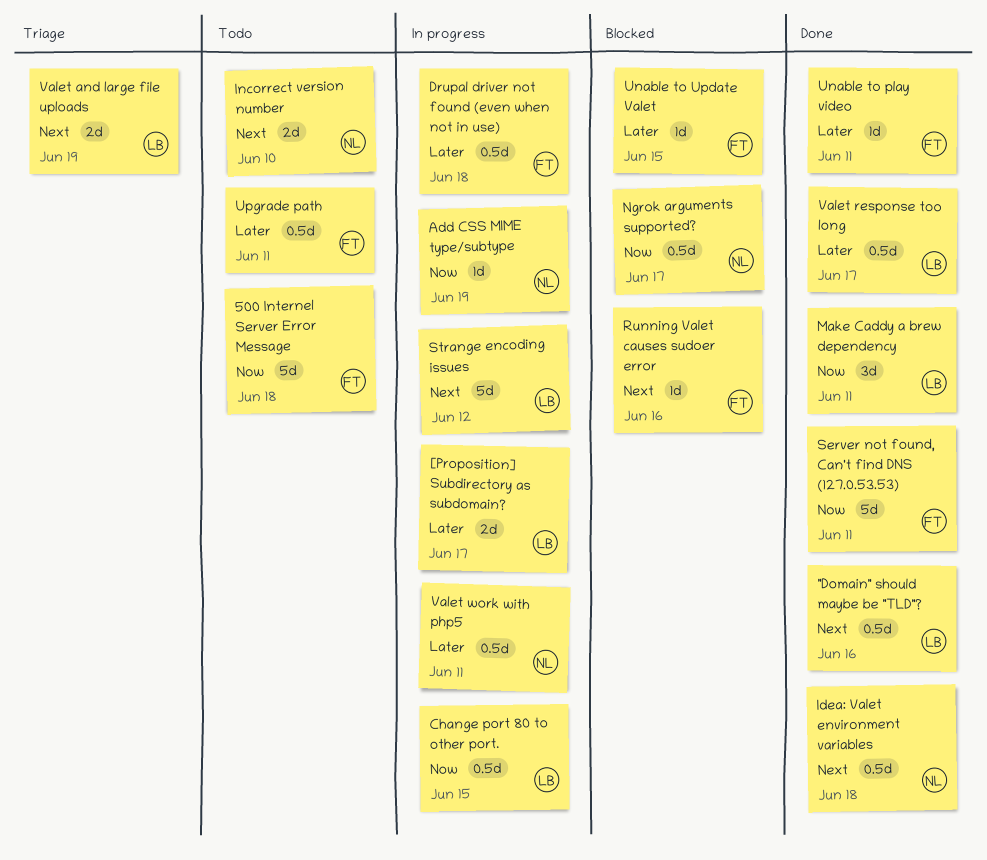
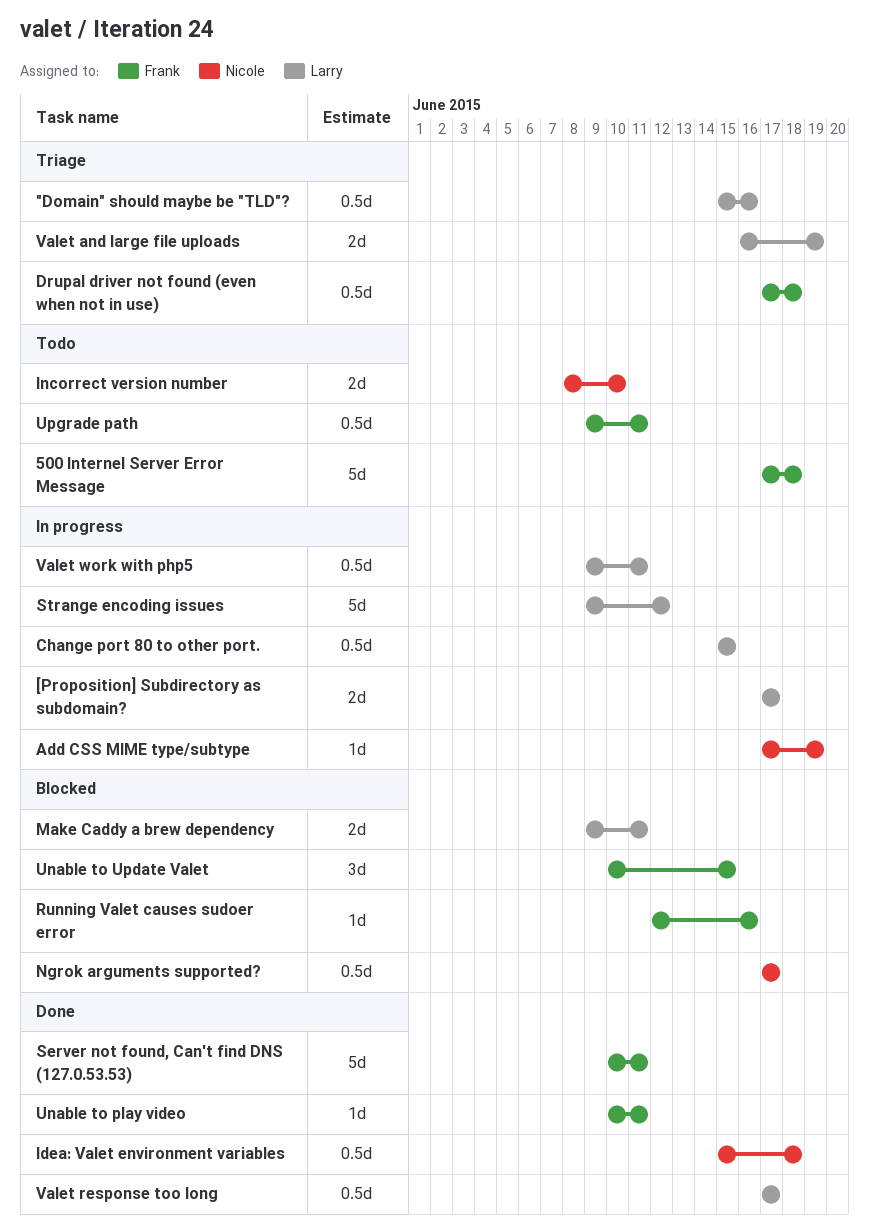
"Domain" should maybe be "TLD"?, status: Done -> Triage
Drupal driver not found (even when not in use), status: In progress -> Triage
Make Caddy a brew dependency, status: Done -> Blocked
Make Caddy a brew dependency, estimate: 3d -> 2d
Unable to Update Valet, estimate: 1d -> 3d
Valet work with php5, owner: Nicole -> Larry

